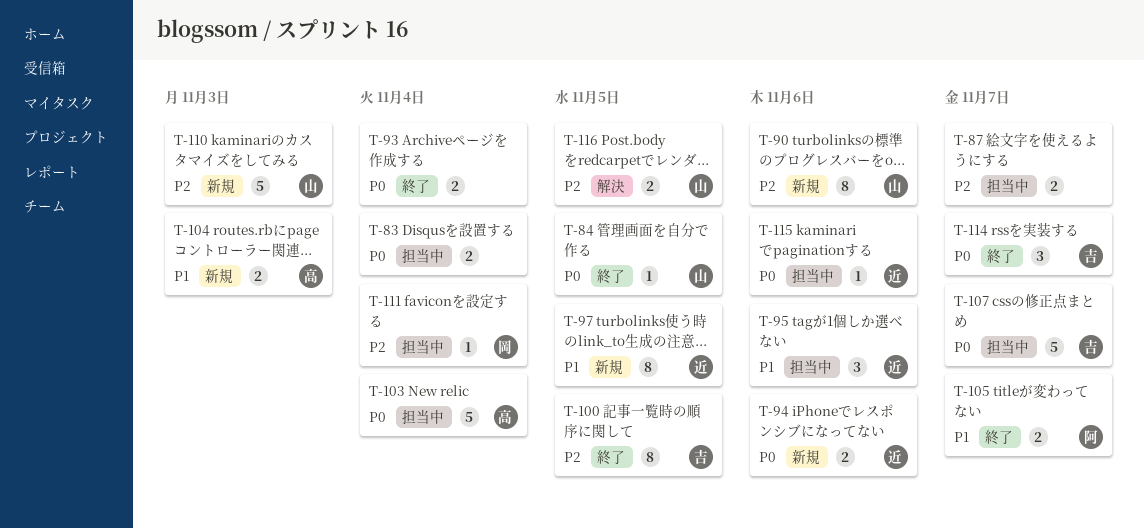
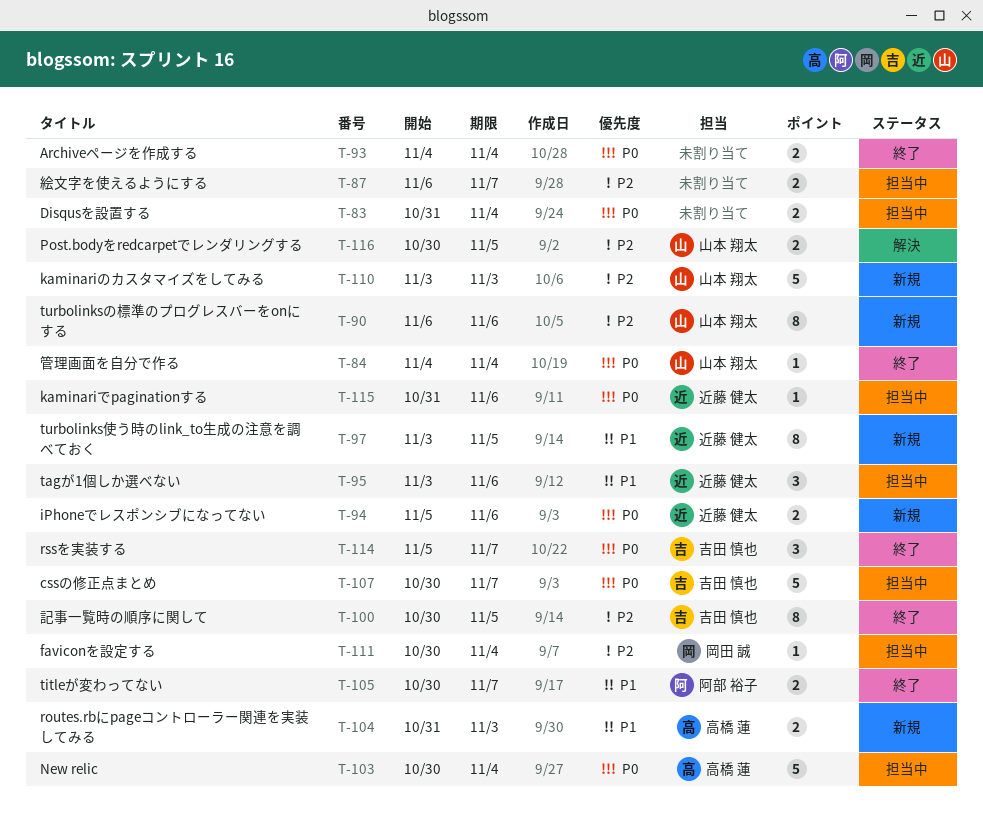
T-84, due: Nov 5 -> Nov 4

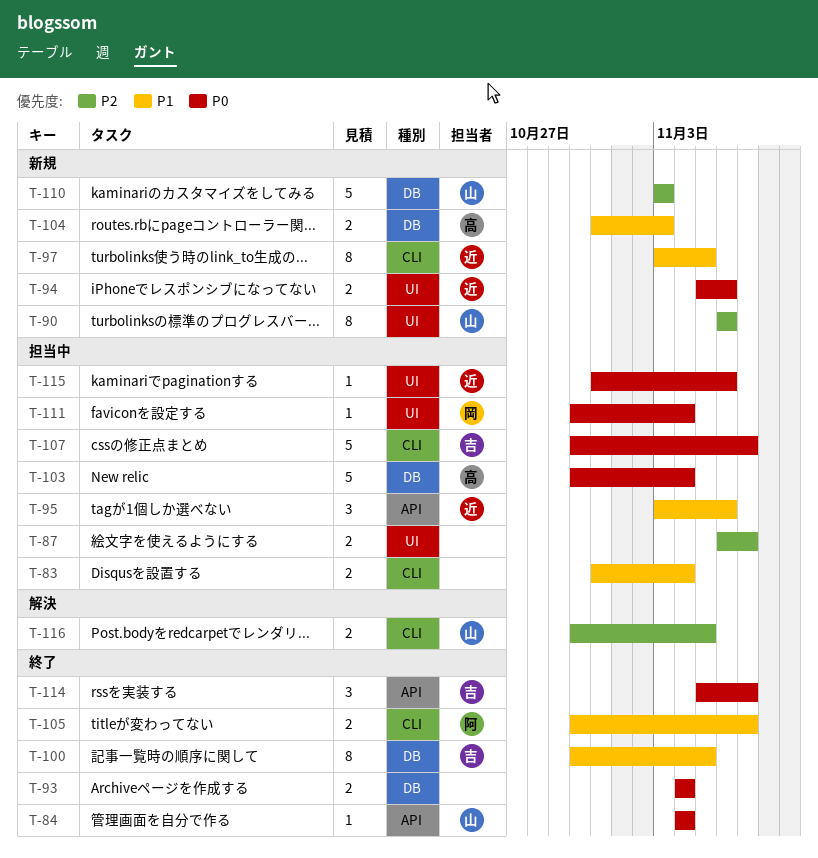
T-83, priority: P0 -> P1
T-100, priority: P2 -> P1
T-111, priority: P2 -> P0

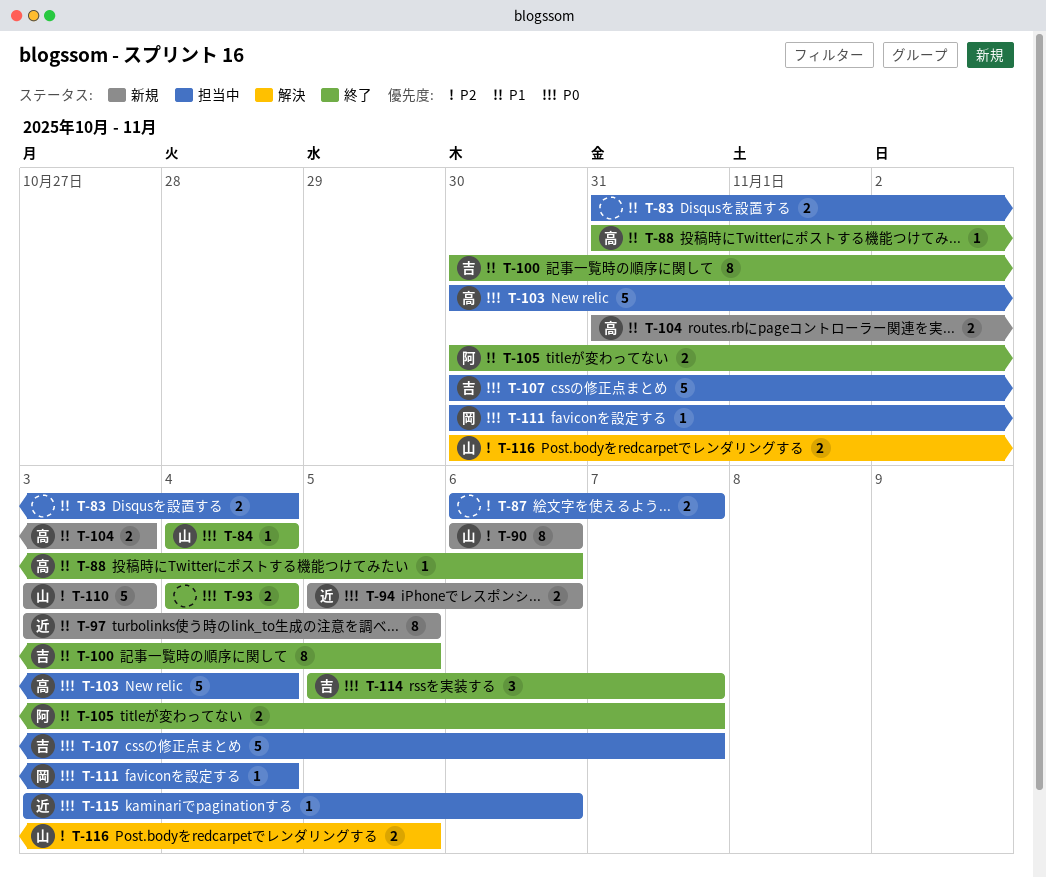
T-88: none -> present
T-95: present -> none
T-115, start: Oct 31 -> Nov 3

